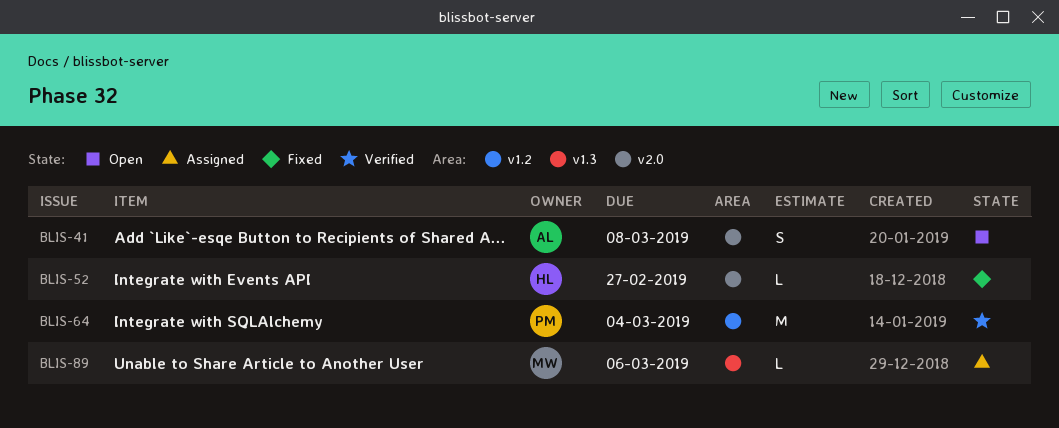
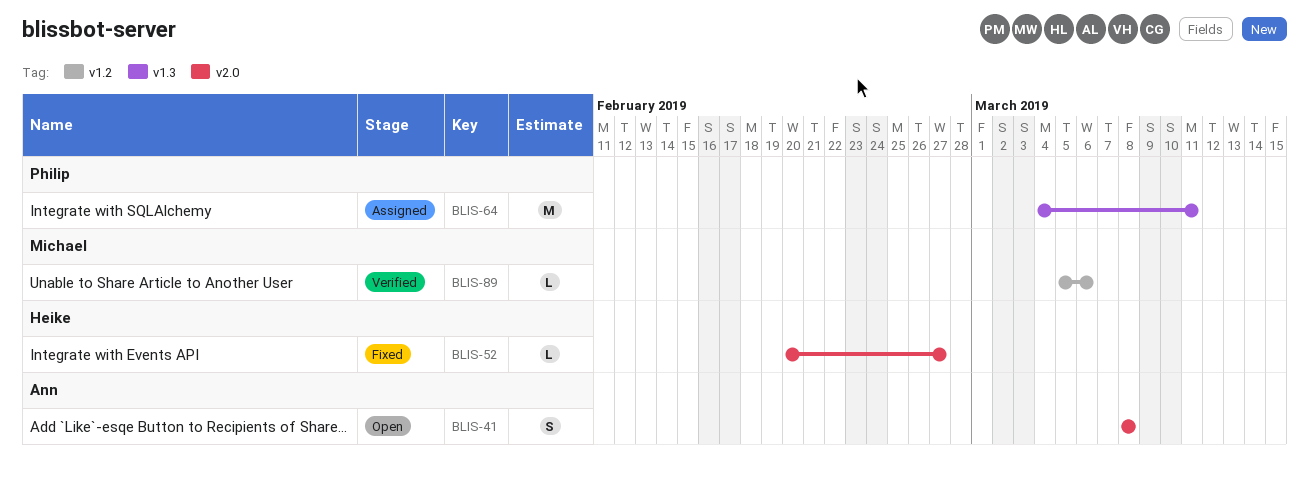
BLIS-64, status: Verified -> Assigned
BLIS-64, label: v1.2 -> v1.3
BLIS-64, due: Mar 4 -> Mar 11
BLIS-89, status: Assigned -> Verified
BLIS-89, label: v1.3 -> v1.2

